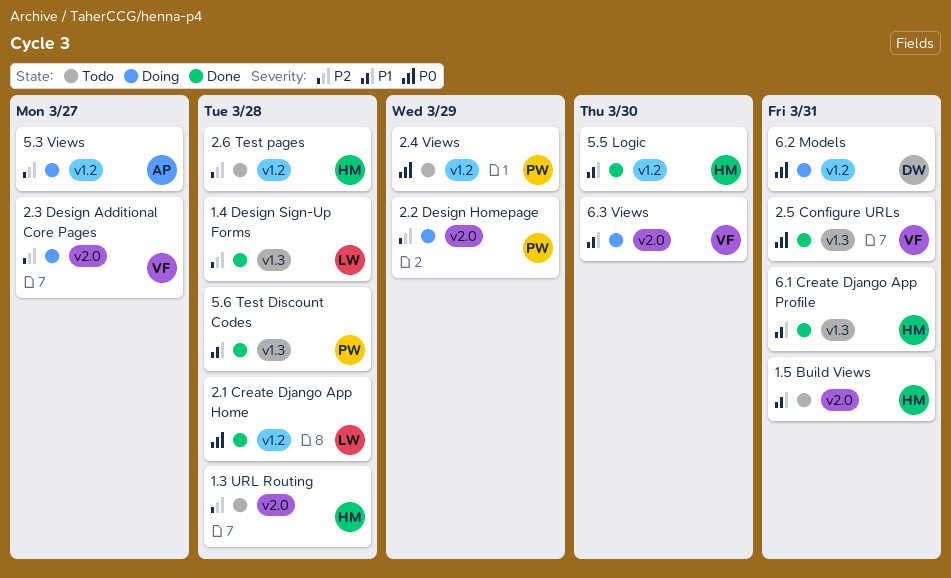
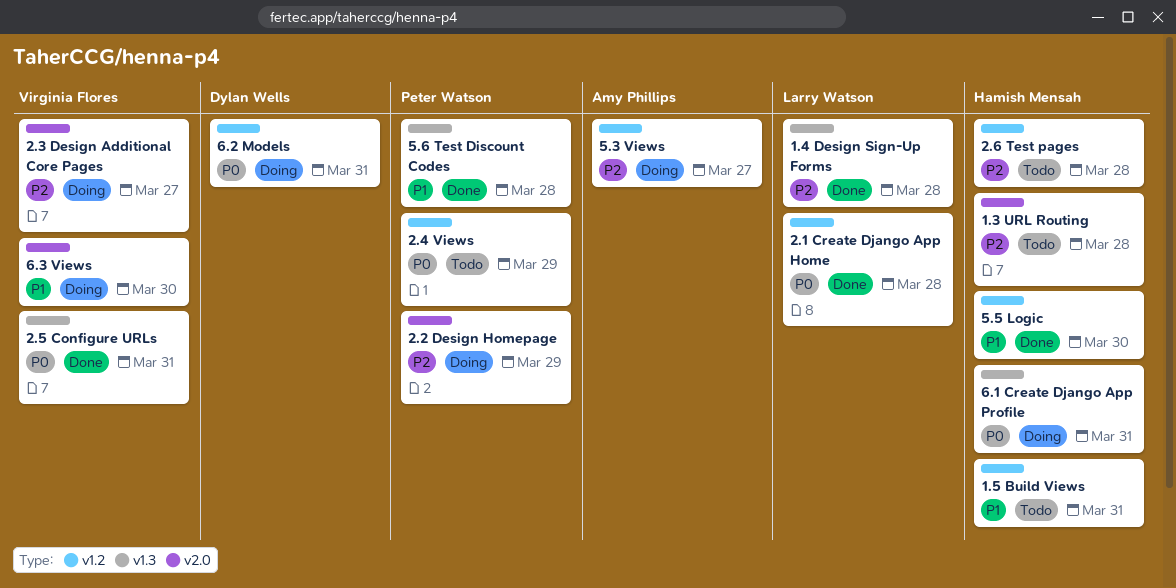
1.5 Build Views, label: v2.0 -> v1.2
6.1 Create Django App Profile, status: Done -> Doing
6.1 Create Django App Profile, priority: P1 -> P0

